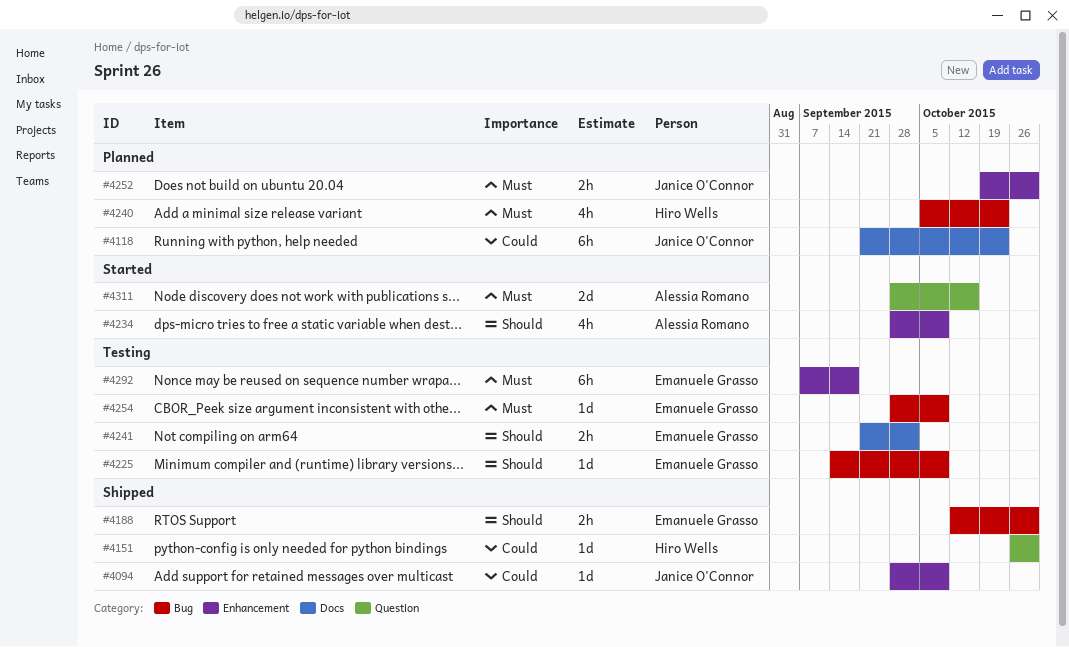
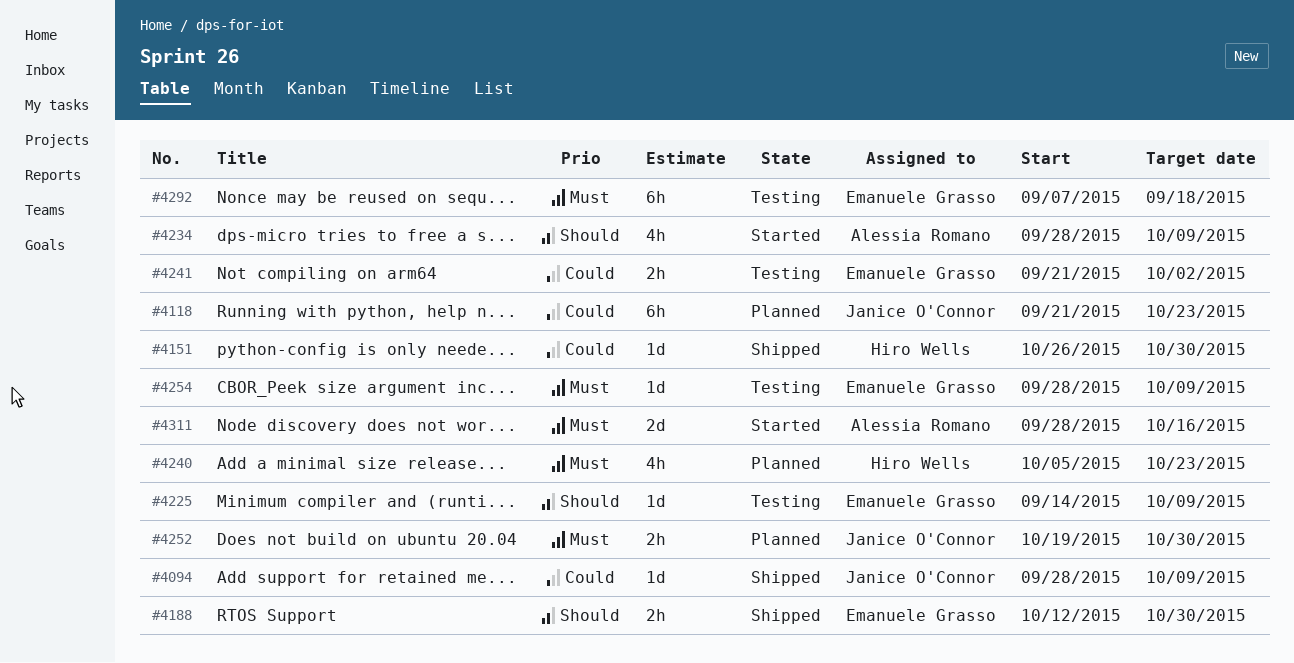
#4241, priority: Should -> Could

